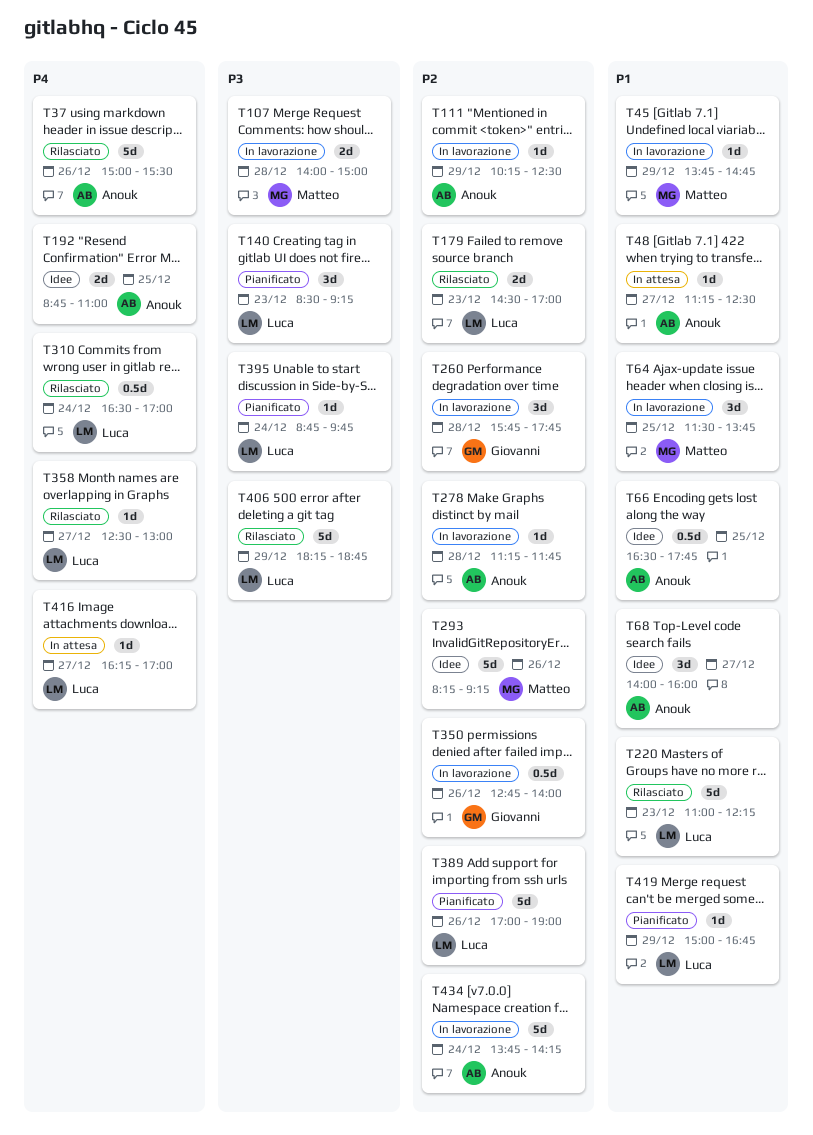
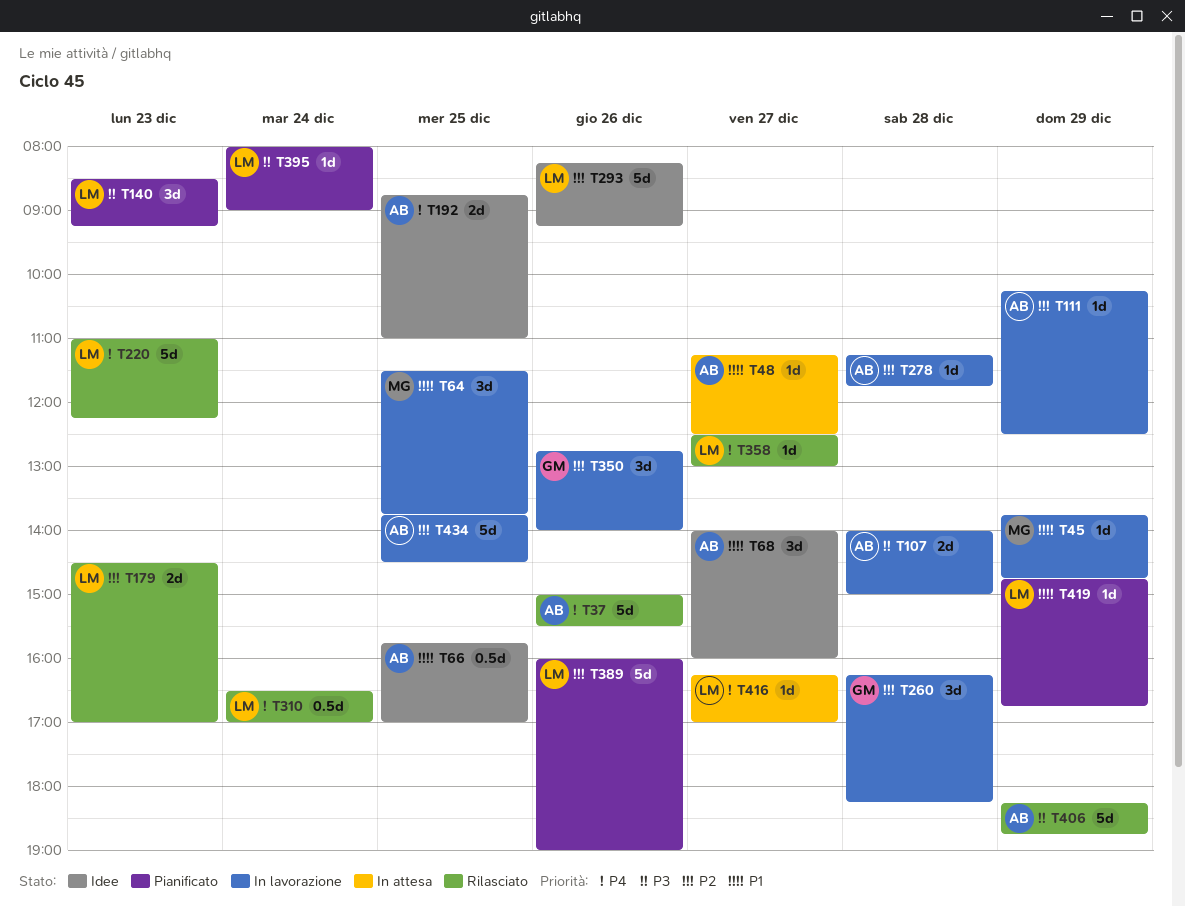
T66, begins: 16:30 -> 15:45
T66, ends: 17:45 -> 17:00
T107, owner: Matteo -> Anouk
T220, priority: P1 -> P4
T260, begins: 15:45 -> 16:15
T260, ends: 17:45 -> 18:15
T293, owner: Matteo -> Luca
T350, estimate: 0.5d -> 3d
T389, begins: 17:00 -> 16:00
T395, begins: 08:45 -> 08:00
T395, ends: 09:45 -> 09:00
T406, owner: Luca -> Anouk
T419, begins: 15:00 -> 14:45
T434, day: Dec 24 -> Dec 25
T434, ends: 14:15 -> 14:30

